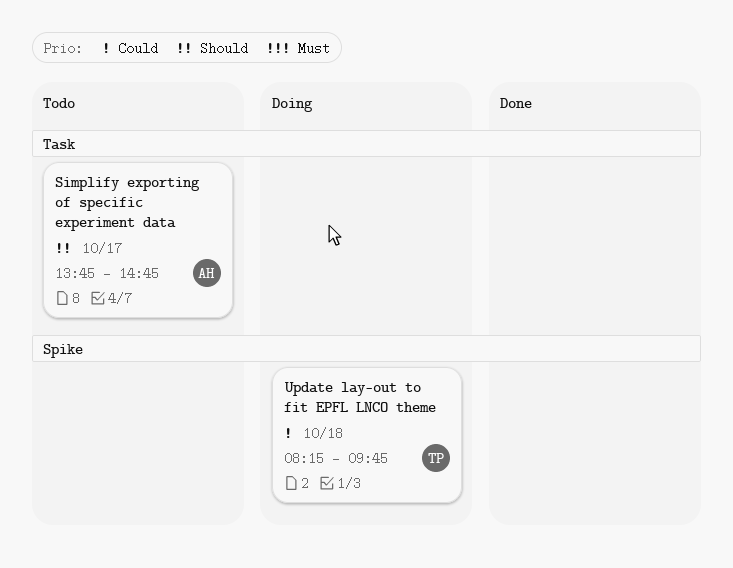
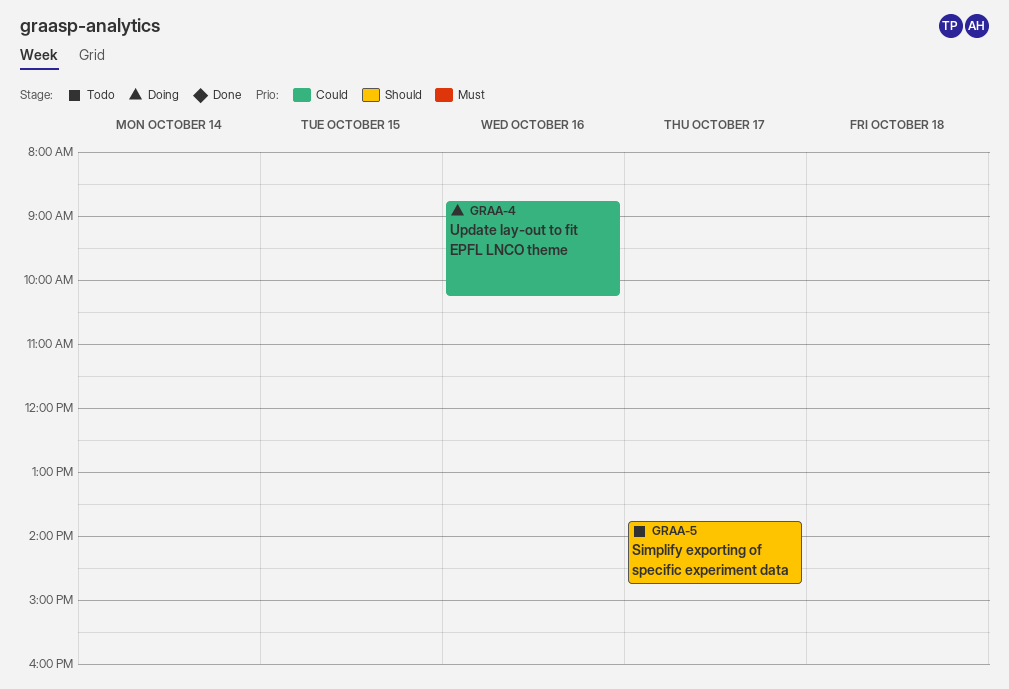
Update lay-out to fit EPFL LNCO theme, day: Oct 18 -> Oct 16
Update lay-out to fit EPFL LNCO theme, begins: 08:15 -> 08:45
Update lay-out to fit EPFL LNCO theme, ends: 09:45 -> 10:15

